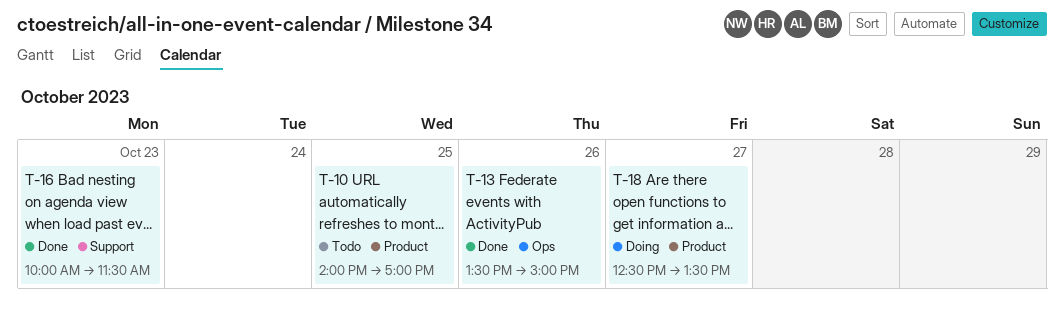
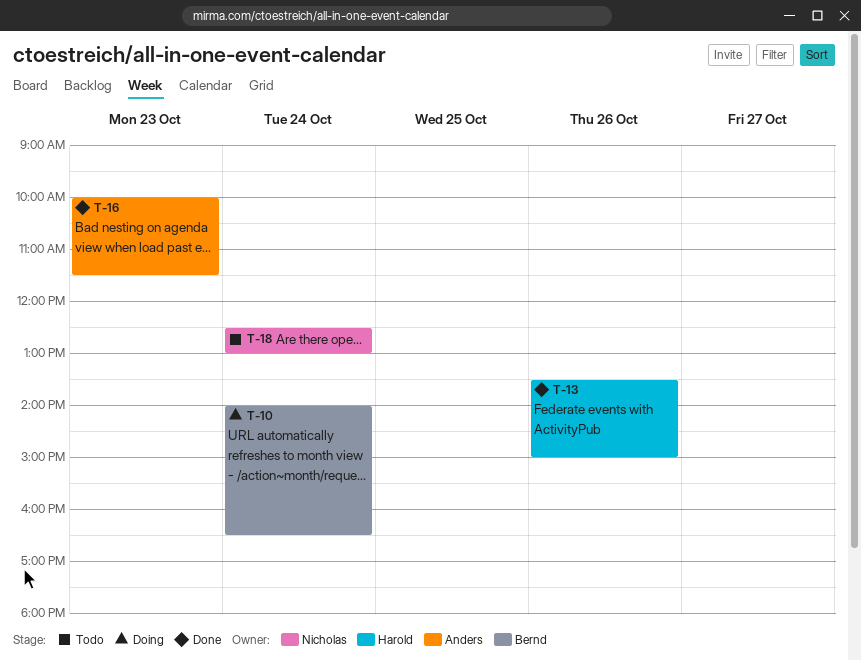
T-10, status: Todo -> Doing
T-10, day: Oct 25 -> Oct 24
T-10, ends: 17:00 -> 16:30
T-18, status: Doing -> Todo
T-18, day: Oct 27 -> Oct 24
T-18, ends: 13:30 -> 13:00

